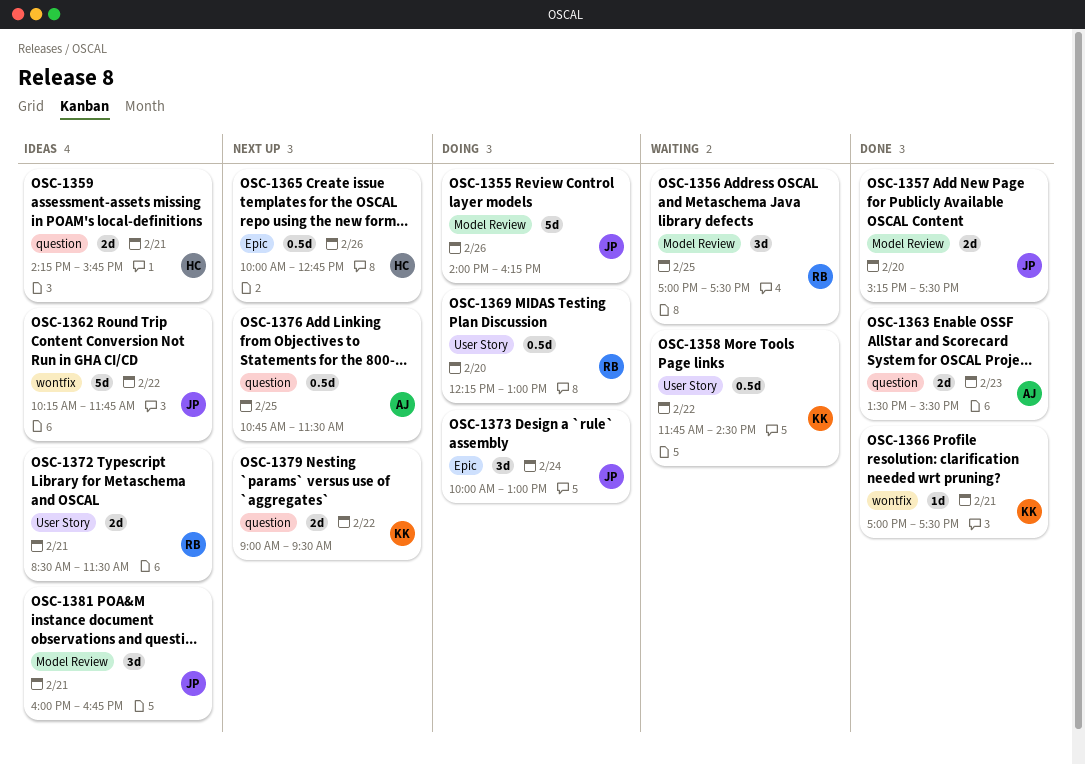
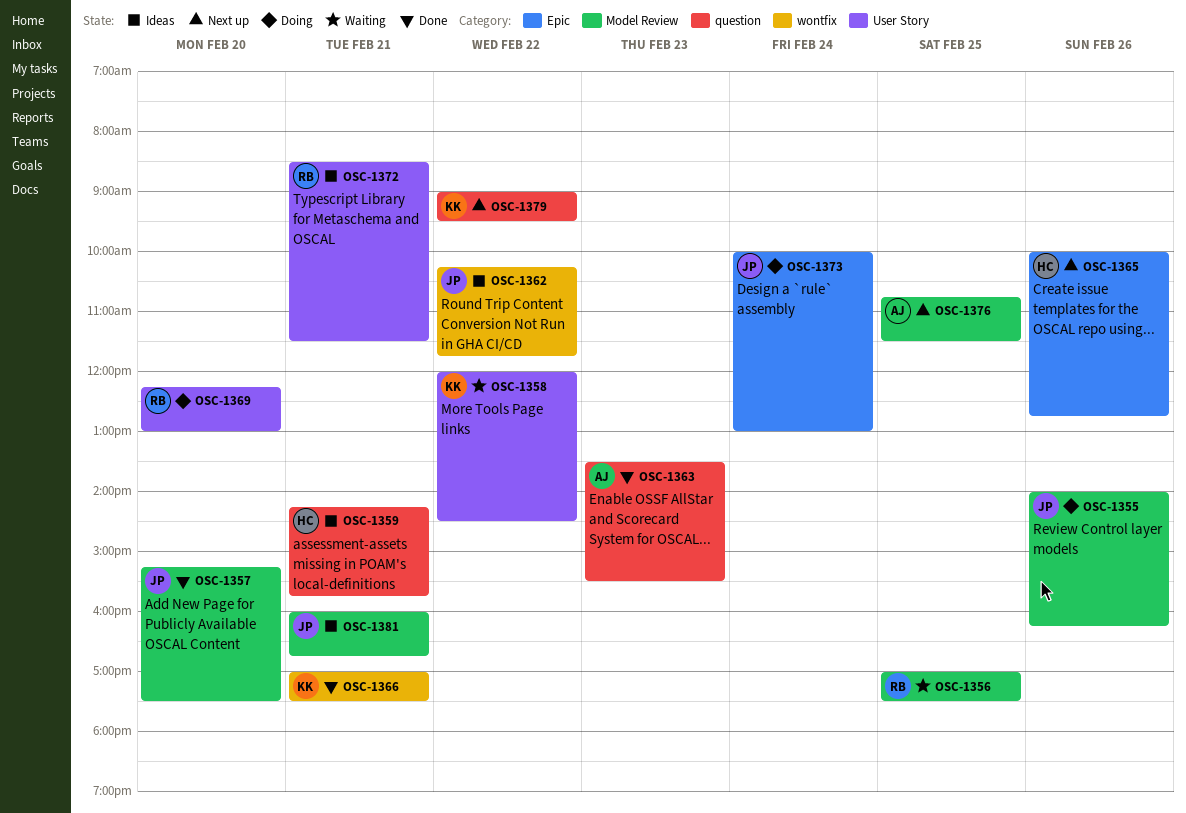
OSC-1358, begins: 11:45 -> 12:00
OSC-1376, label: question -> Model Review

